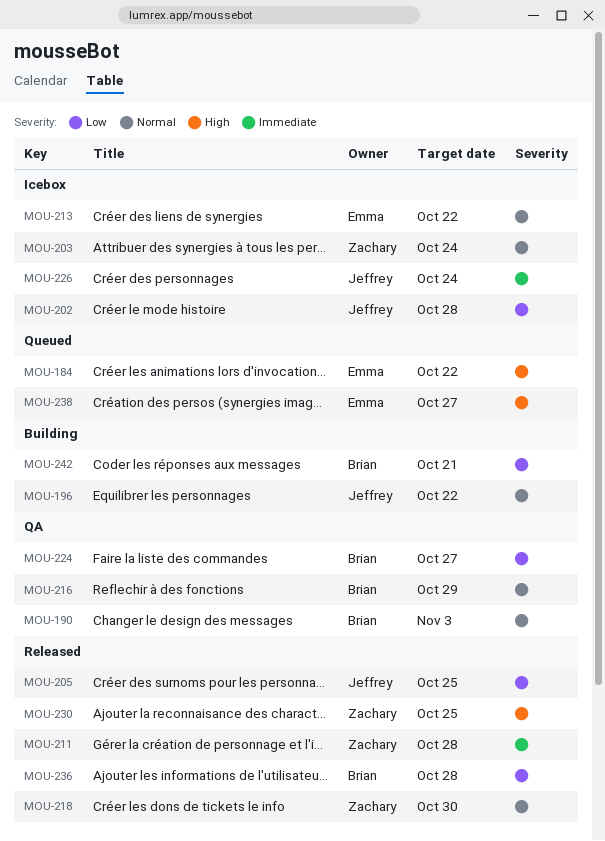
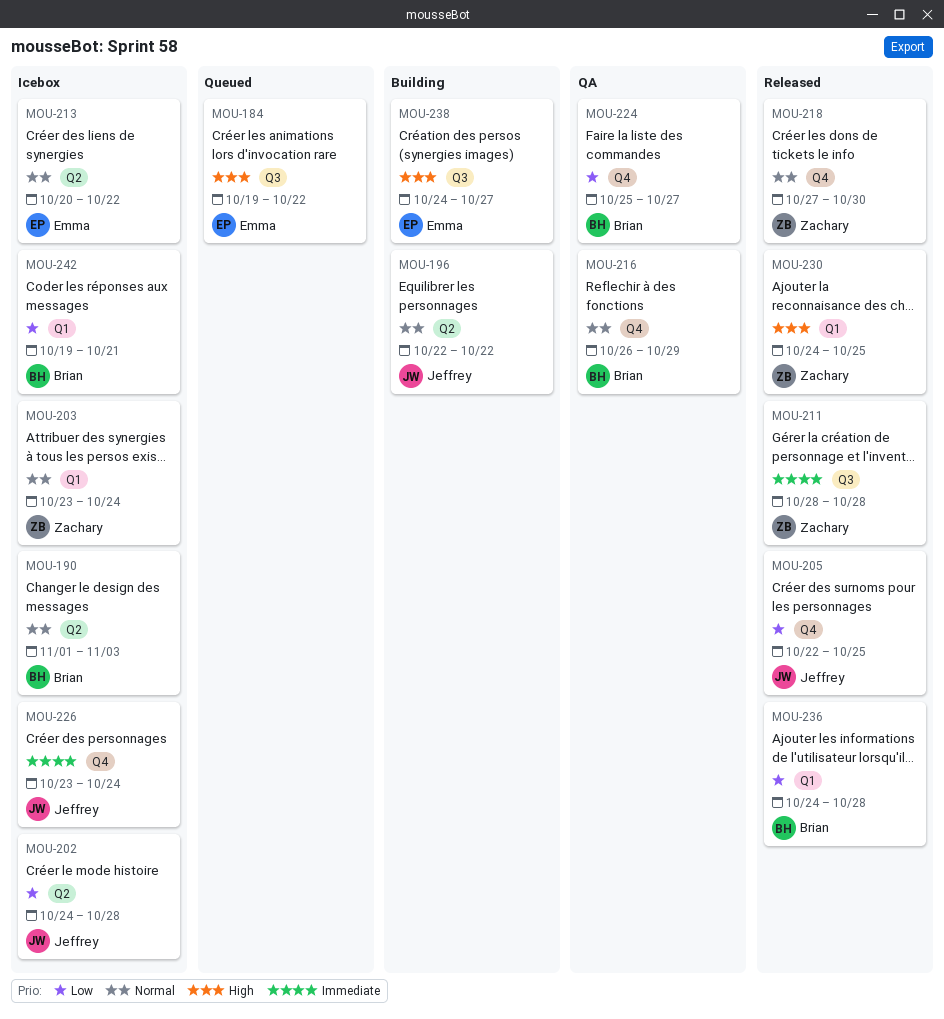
MOU-190, status: QA -> Icebox
MOU-238, status: Queued -> Building
MOU-242, status: Building -> Icebox

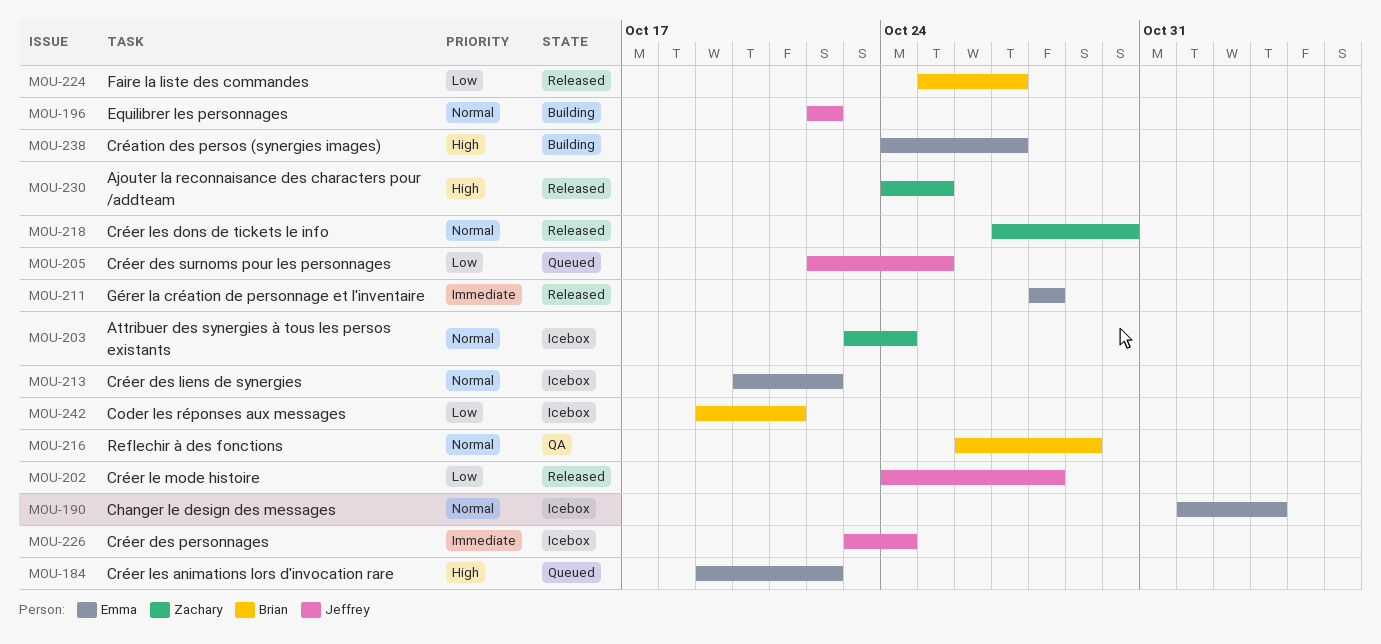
MOU-190, owner: Brian -> Emma
MOU-202, status: Icebox -> Released
MOU-205, status: Released -> Queued
MOU-211, owner: Zachary -> Emma
MOU-224, status: QA -> Released
MOU-236: present -> none

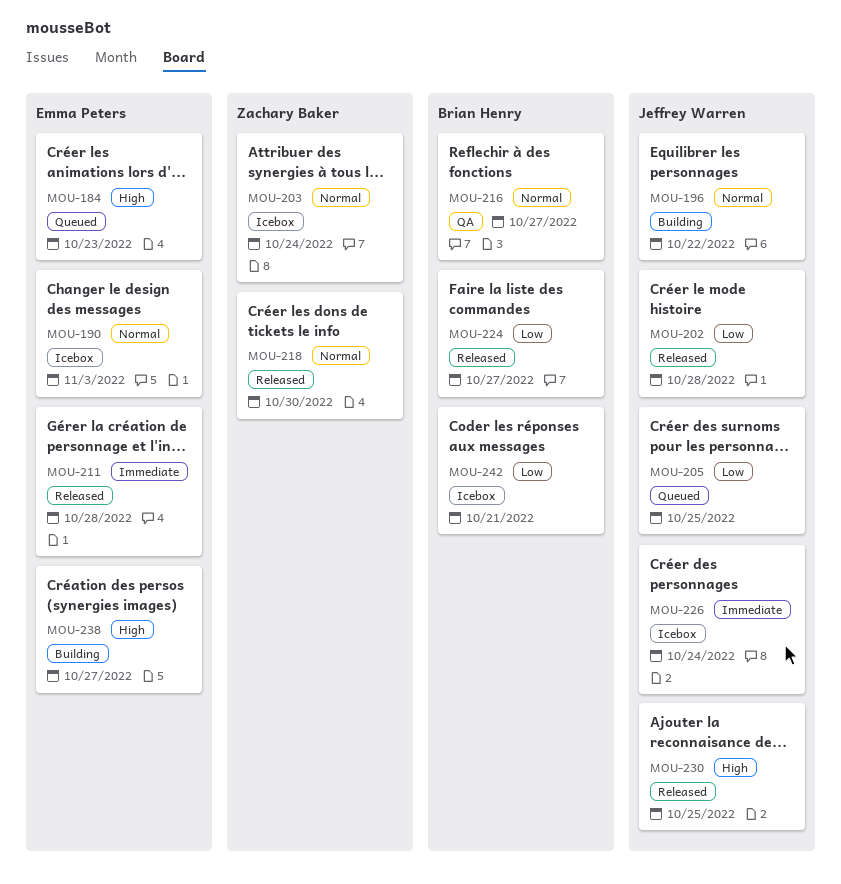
MOU-184, due: Oct 22 -> Oct 23
MOU-213: present -> none
MOU-216, due: Oct 29 -> Oct 27
MOU-230, owner: Zachary Baker -> Jeffrey Warren

